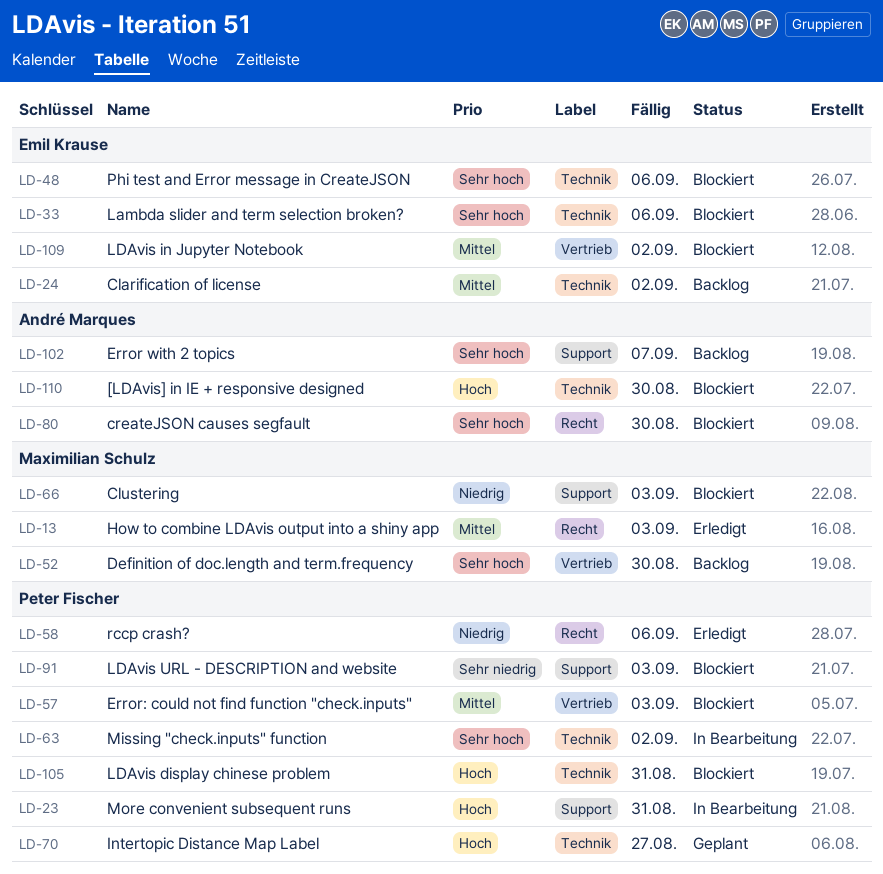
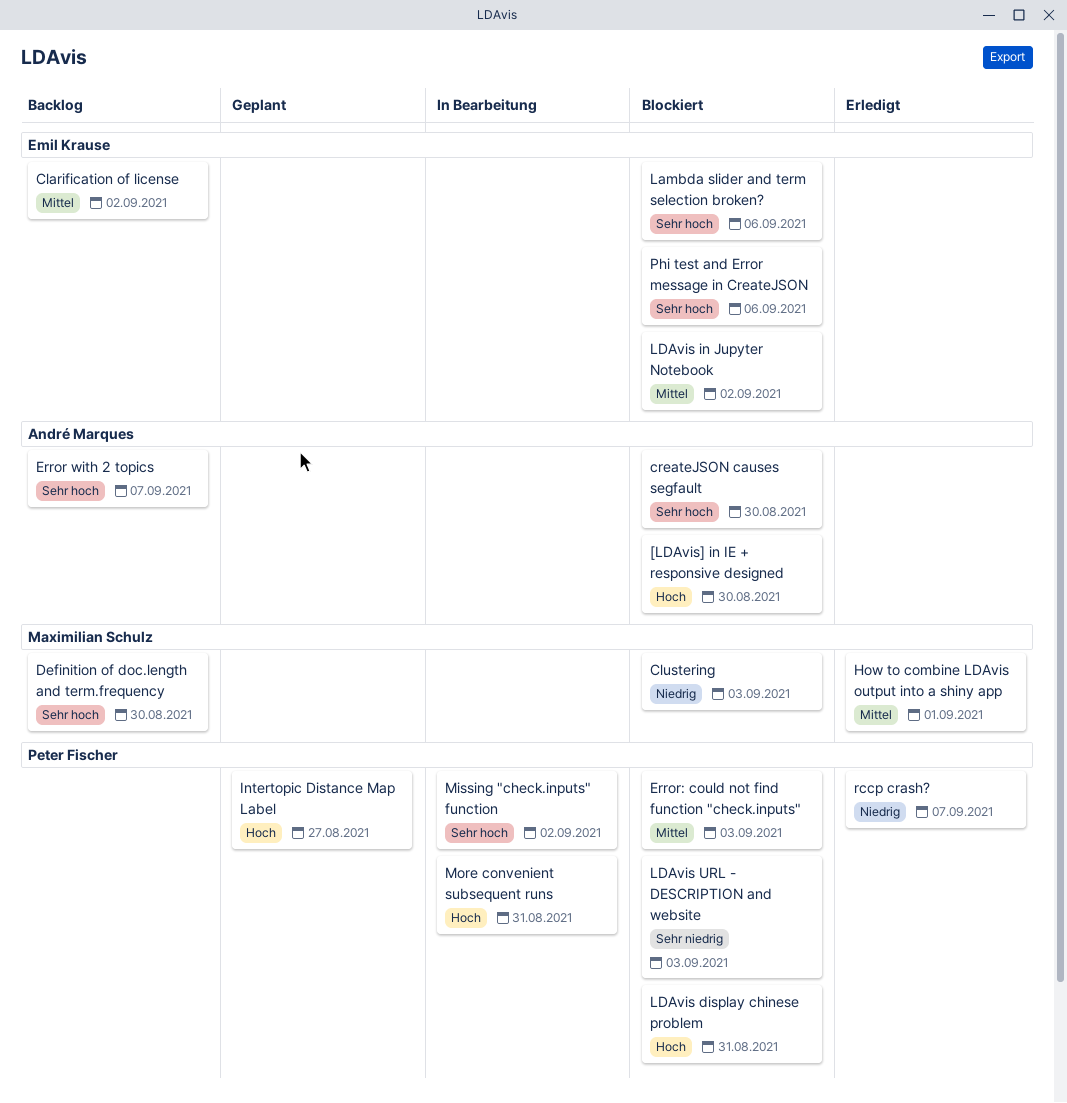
How to combine LDAvis output into a shiny app, due: Sep 3 -> Sep 1
rccp crash?, due: Sep 6 -> Sep 7

